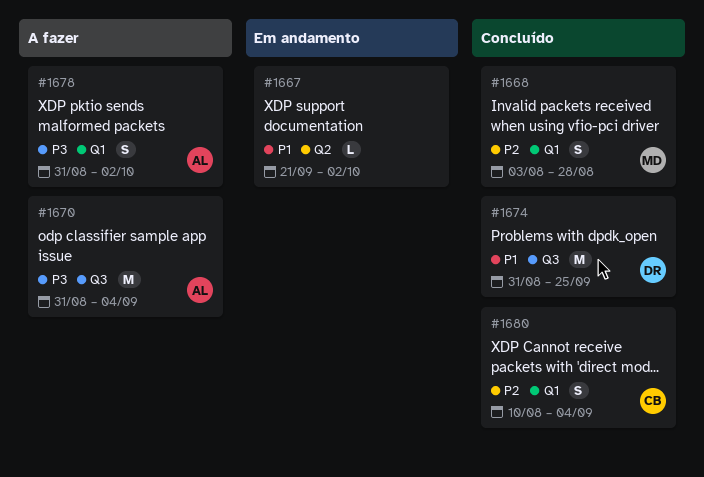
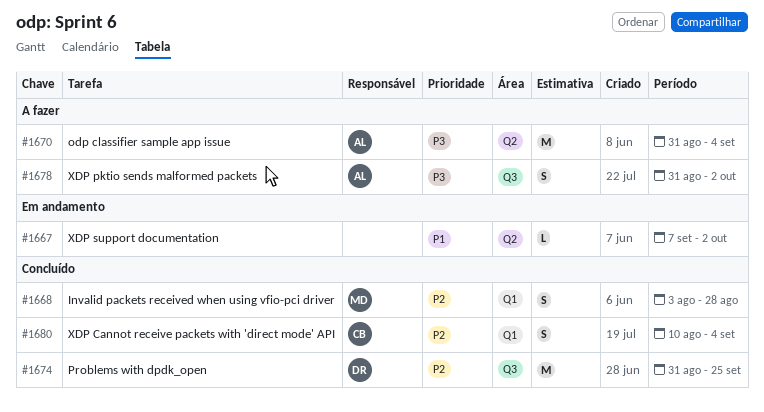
#1667, start: Sep 21 -> Sep 7
#1670, label: Q3 -> Q2
#1674, priority: P1 -> P2
#1678, label: Q1 -> Q3

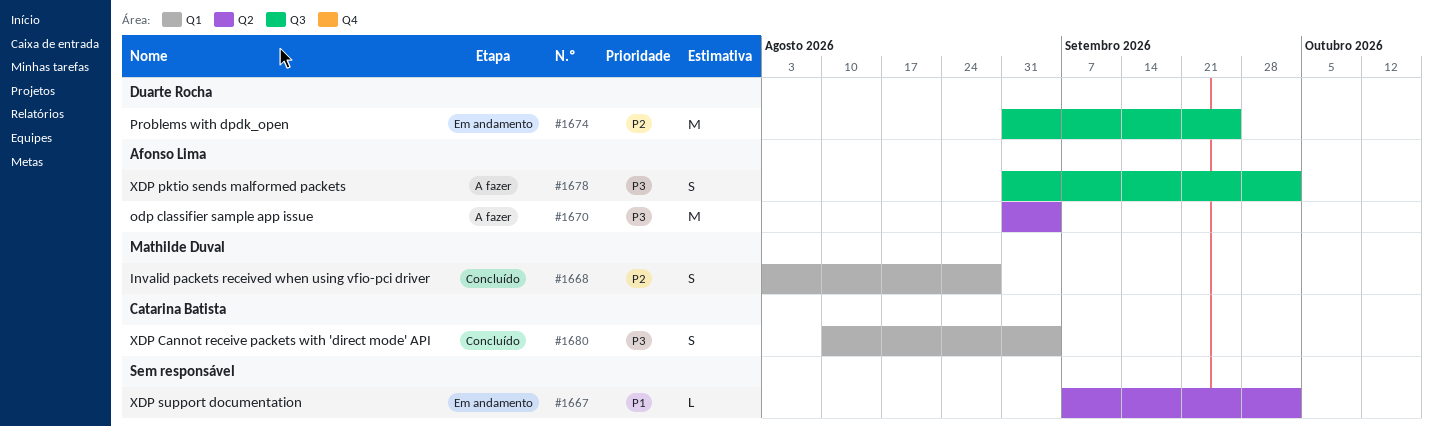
#1674, status: Concluído -> Em andamento
#1680, priority: P2 -> P3

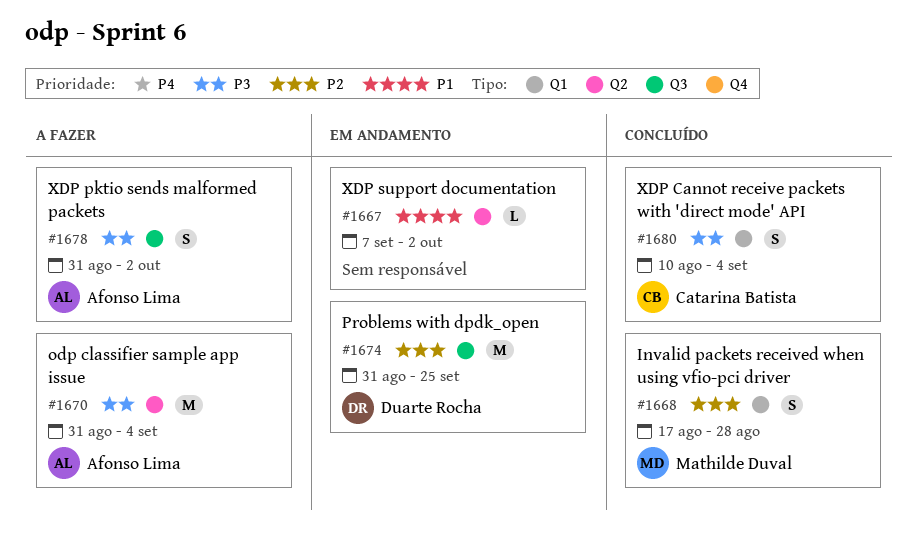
#1668, start: Aug 3 -> Aug 17

